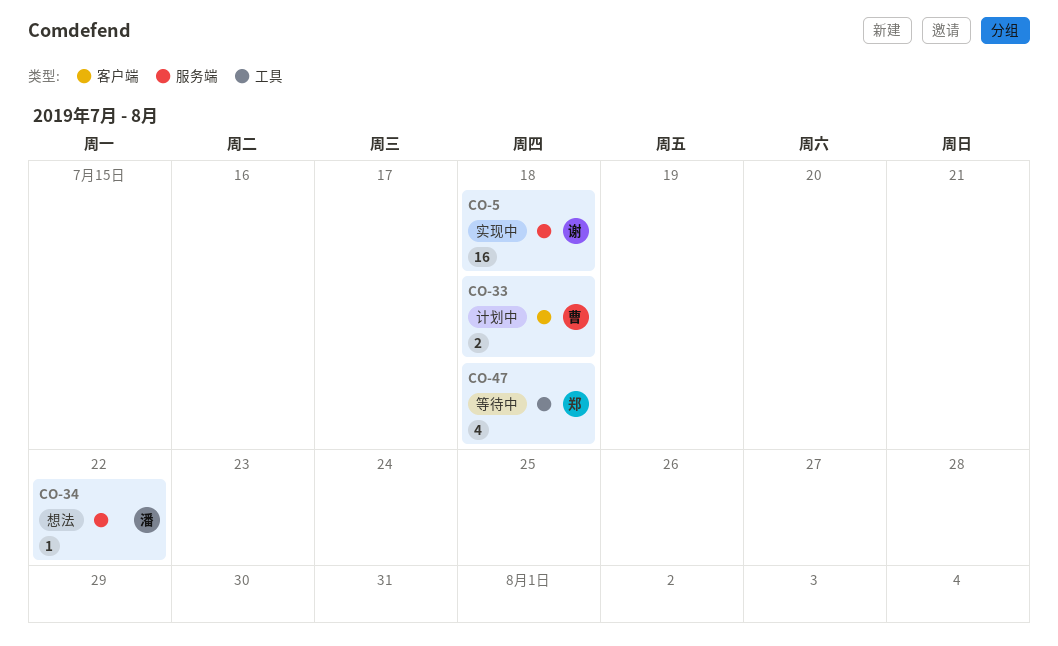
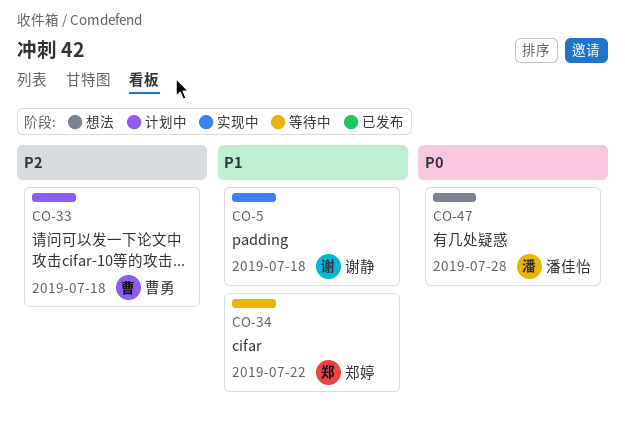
CO-34, status: 想法 -> 等待中
CO-34, owner: 潘佳怡 -> 郑婷
CO-47, status: 等待中 -> 想法
CO-47, owner: 郑婷 -> 潘佳怡
CO-47, due: Jul 18 -> Jul 28

